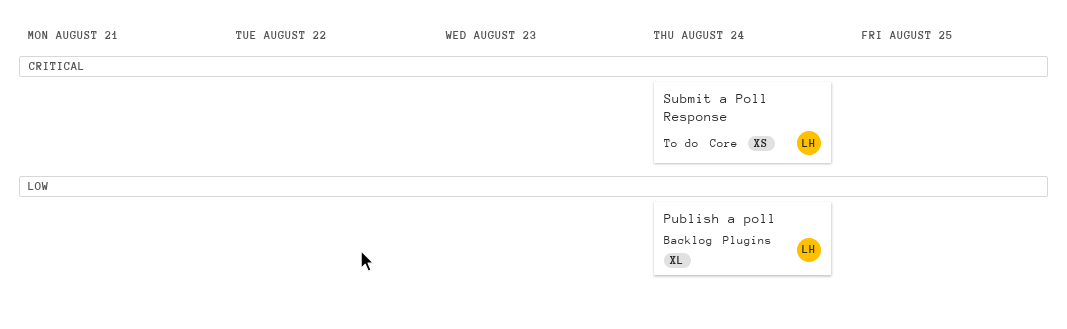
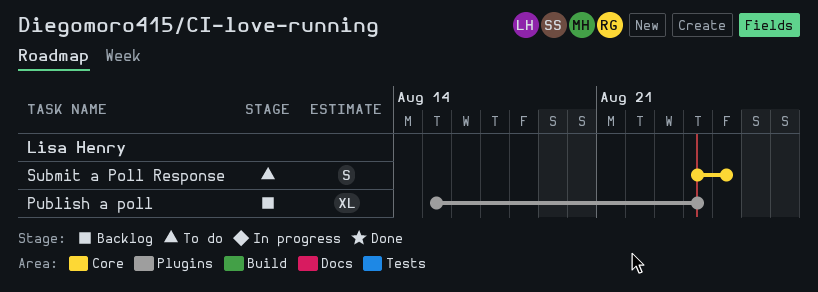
Submit a Poll Response, estimate: XS -> S
Submit a Poll Response, due: Aug 24 -> Aug 25

